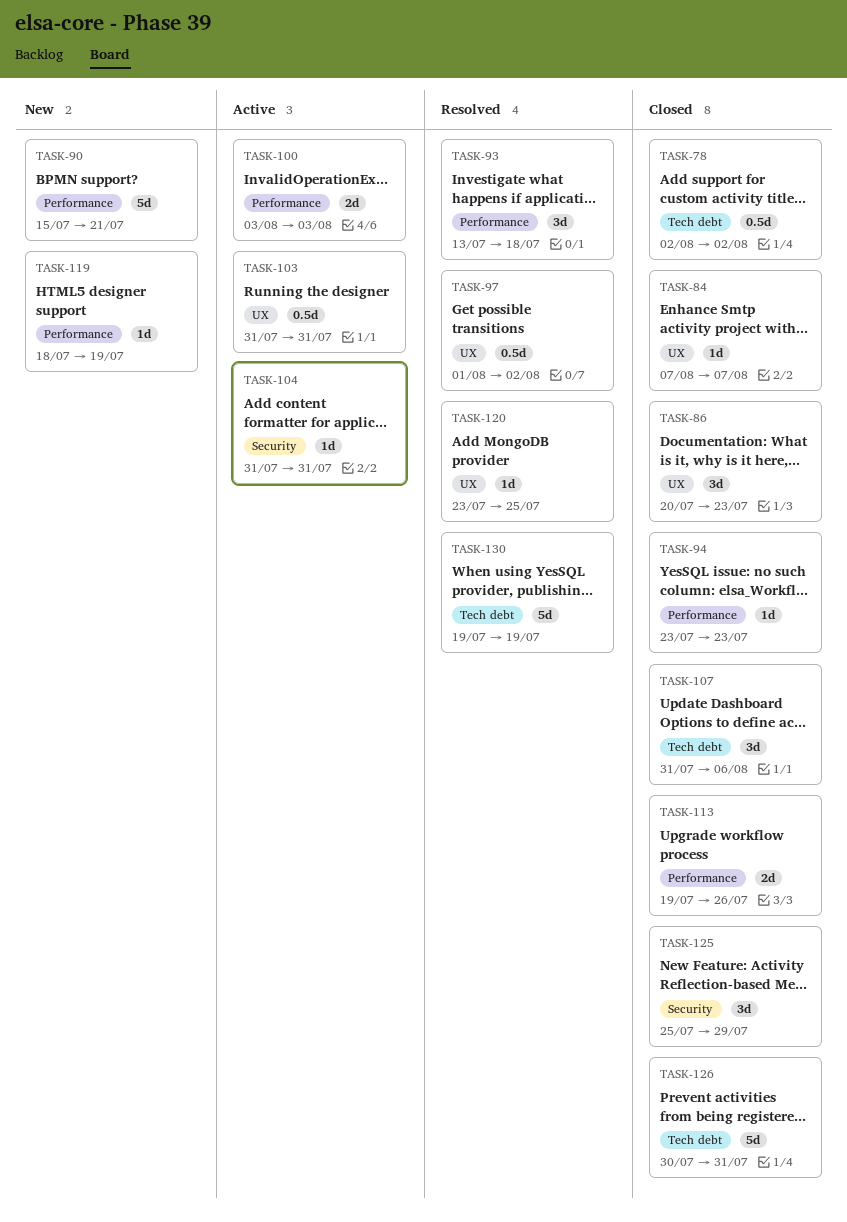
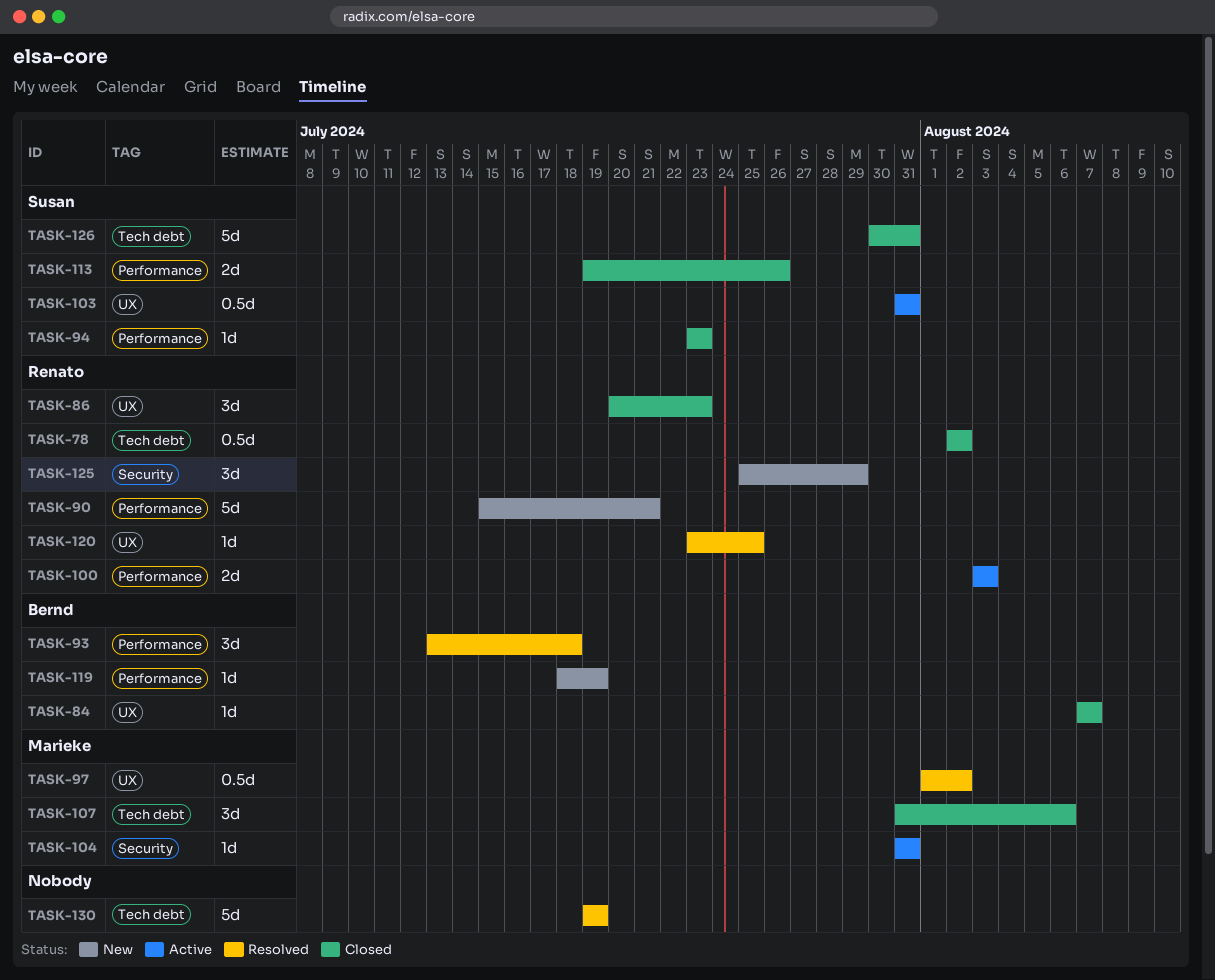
TASK-125, status: Closed -> New

